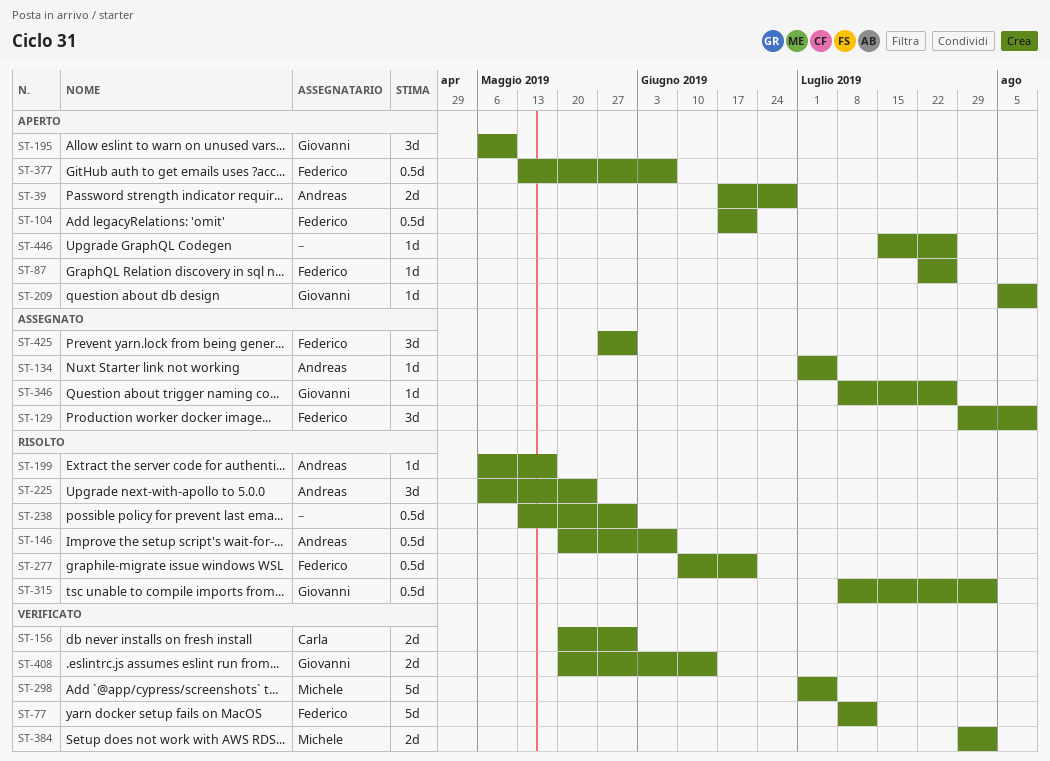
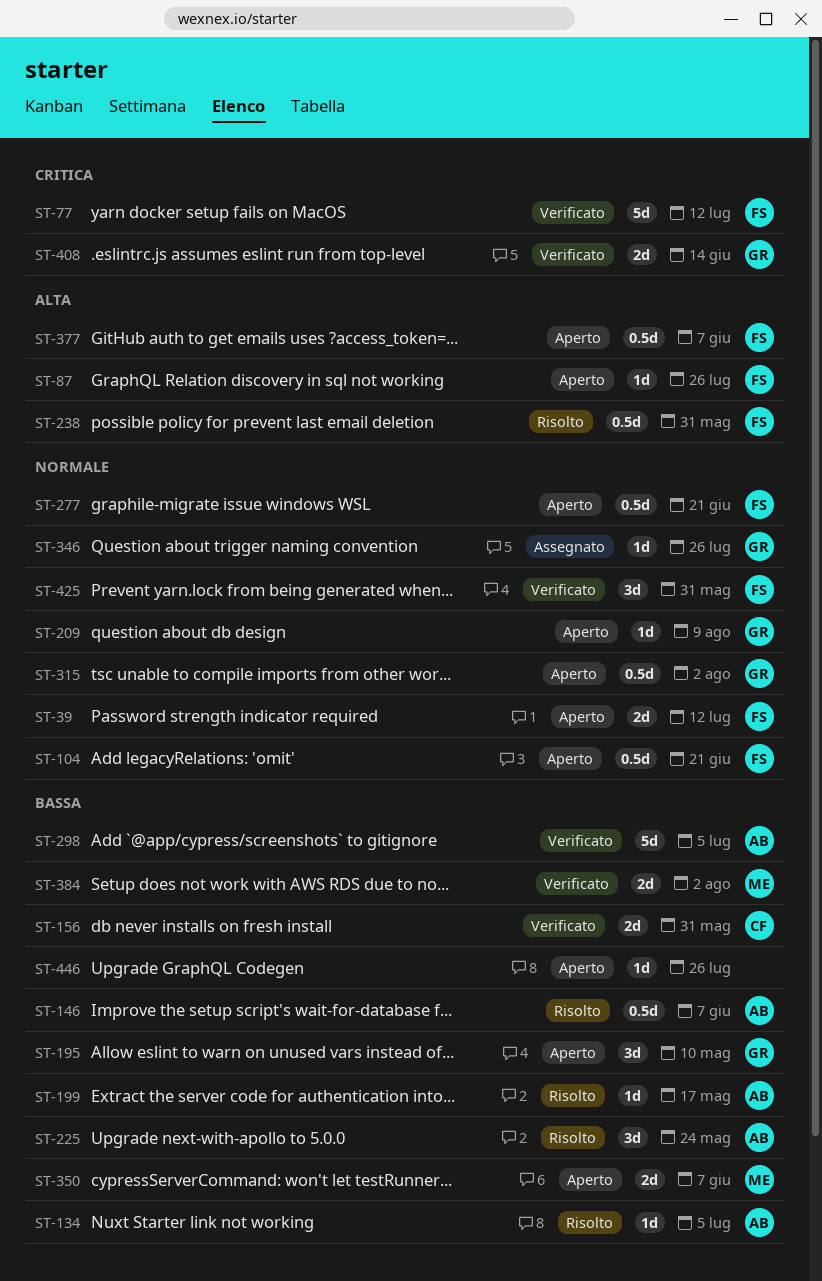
ST-39, owner: Andreas -> Federico
ST-39, due: Jun 28 -> Jul 12
ST-129: present -> none
ST-134, status: Assegnato -> Risolto
ST-238, owner: none -> Federico
ST-277, status: Risolto -> Aperto
ST-298, owner: Michele -> Andreas
ST-315, status: Risolto -> Aperto
ST-350: none -> present
ST-425, status: Assegnato -> Verificato

